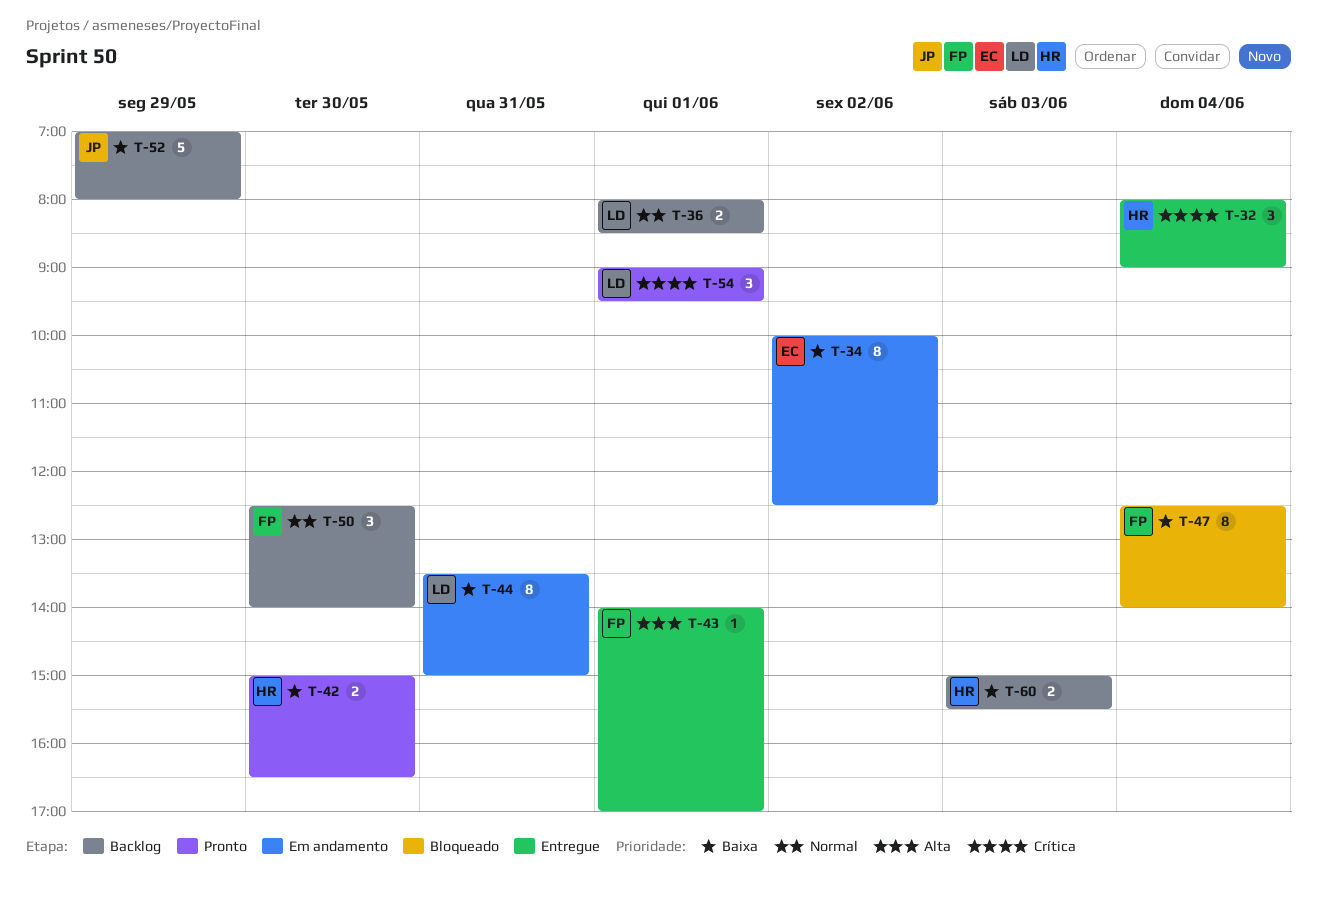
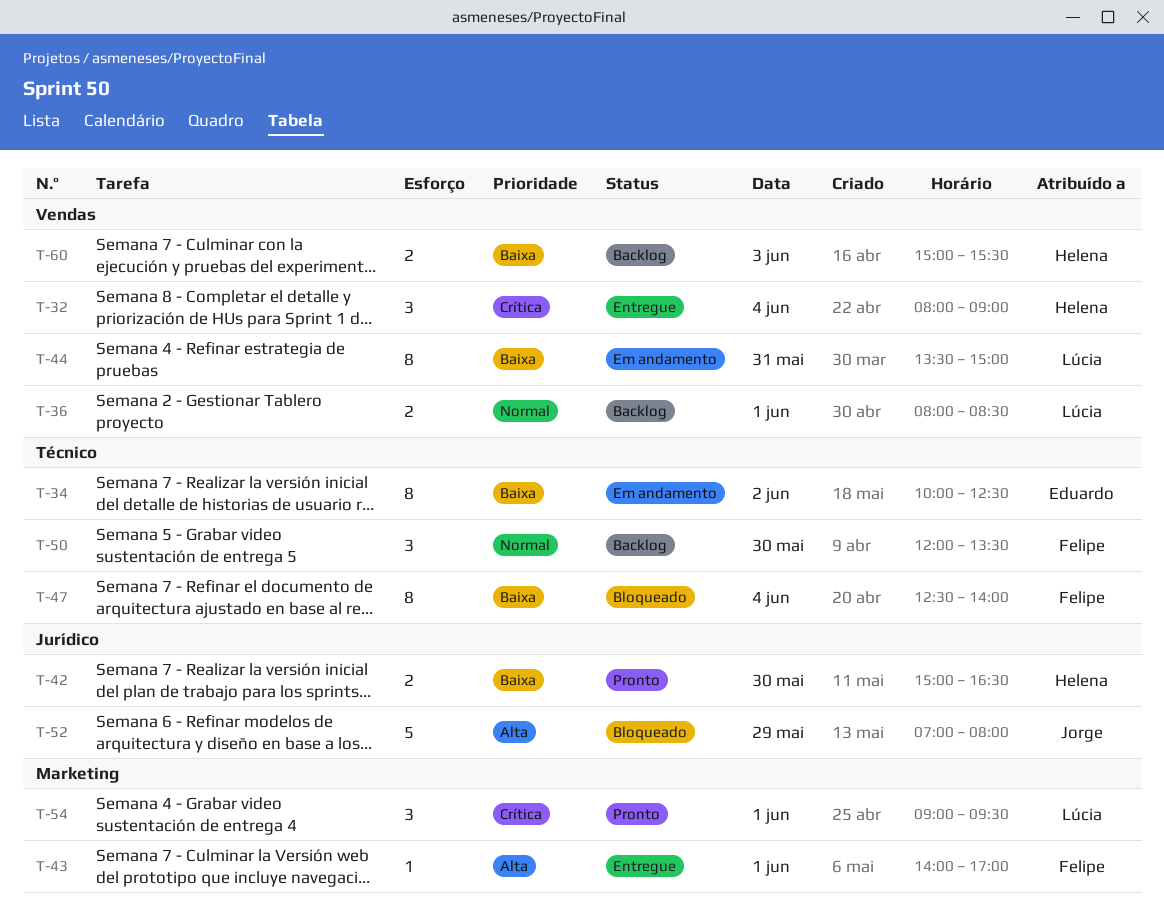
T-50, begins: 12:30 -> 12:00
T-50, ends: 14:00 -> 13:30
T-52, status: Backlog -> Bloqueado
T-52, priority: Baixa -> Alta

